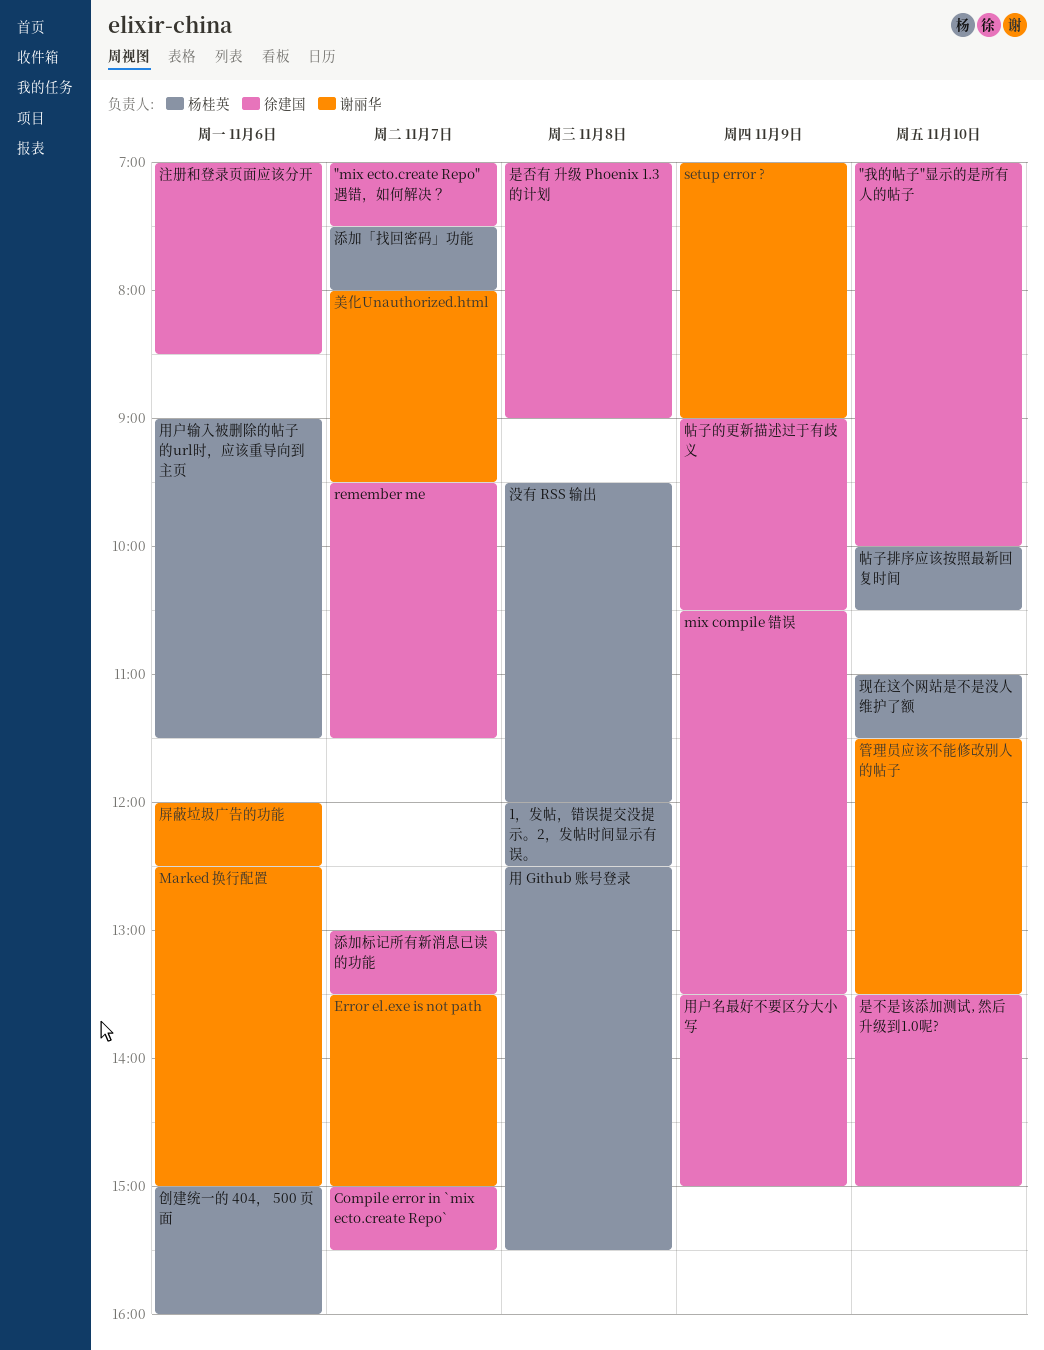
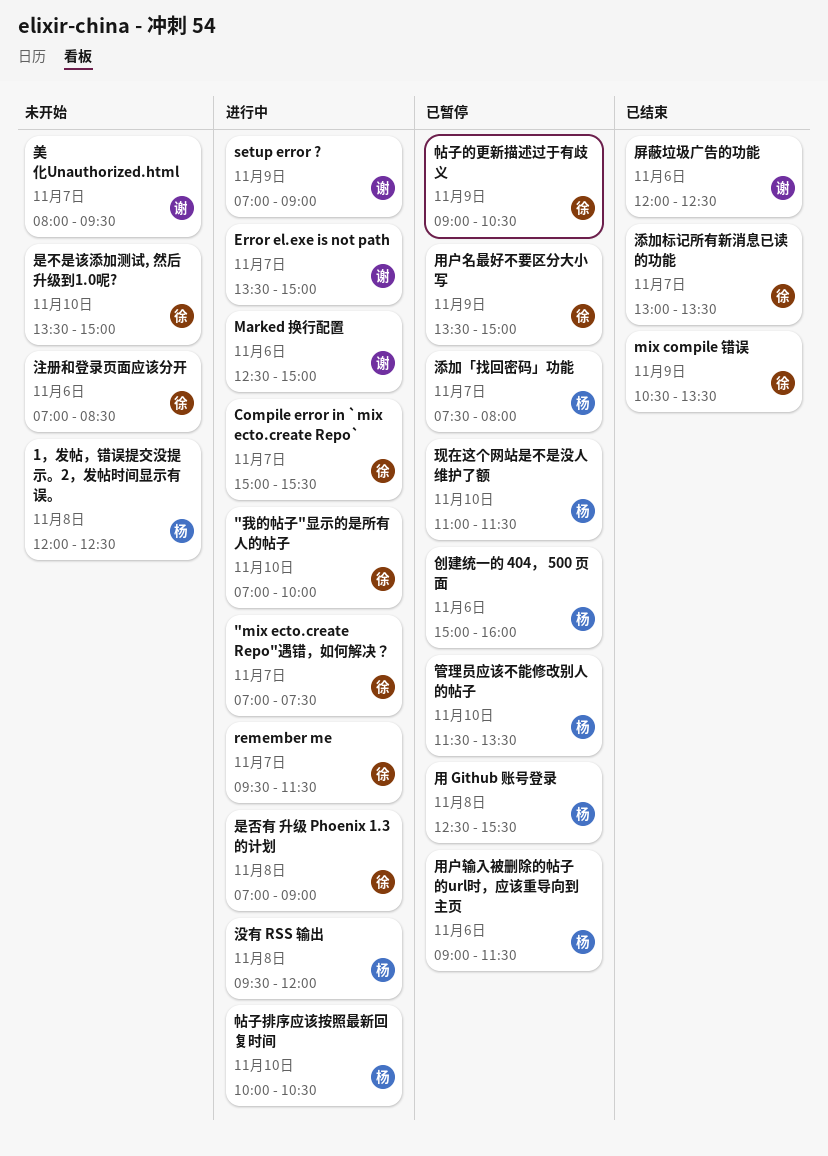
管理员应该不能修改别人的帖子, owner: 谢丽华 -> 杨桂英

